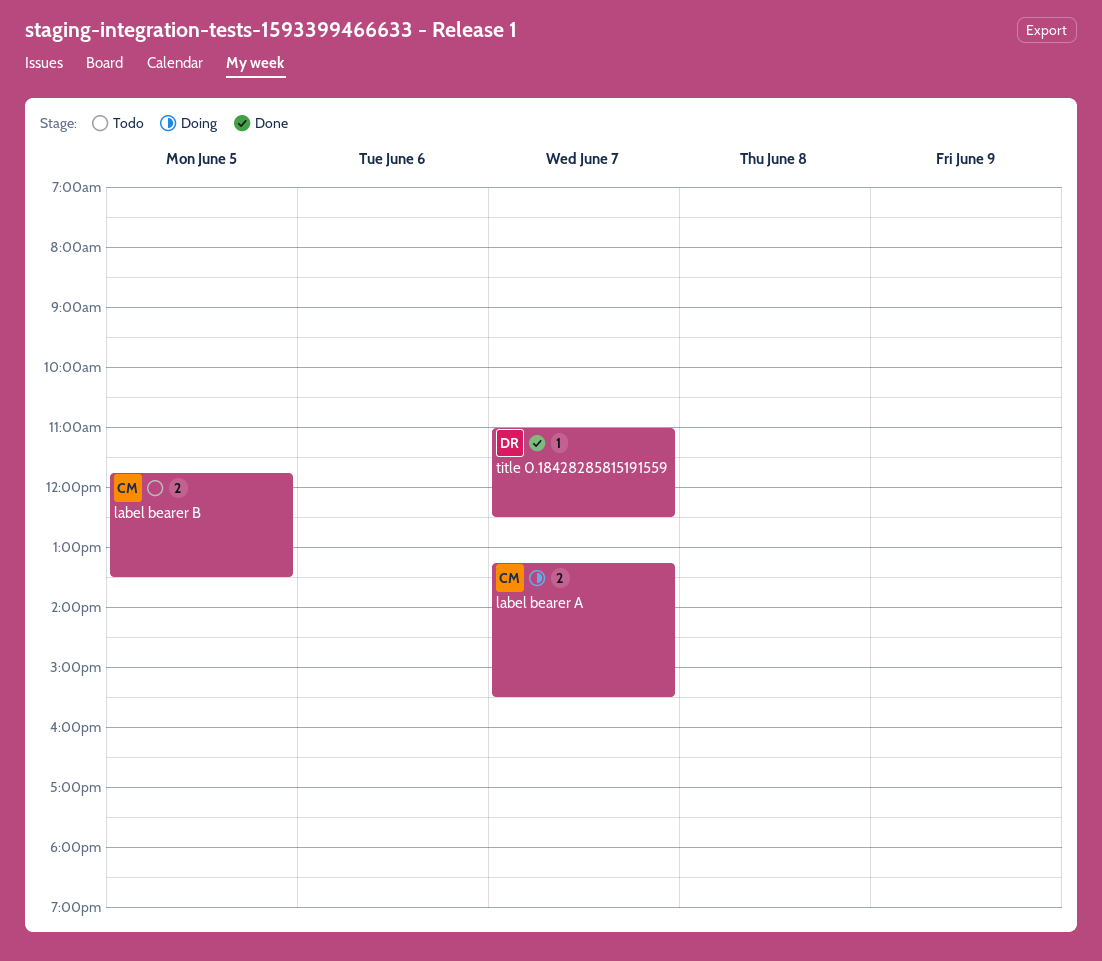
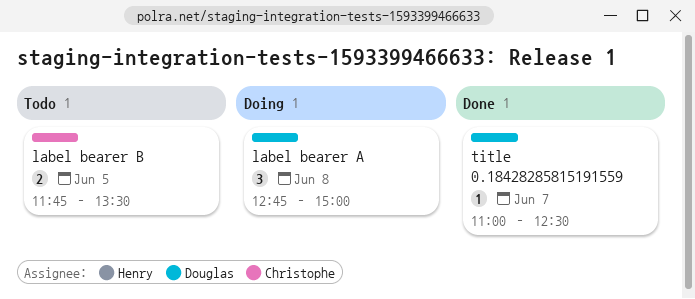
label bearer A, owner: Christophe -> Douglas
label bearer A, estimate: 2 -> 3
label bearer A, day: Jun 7 -> Jun 8
label bearer A, begins: 13:15 -> 12:45
label bearer A, ends: 15:30 -> 15:00

